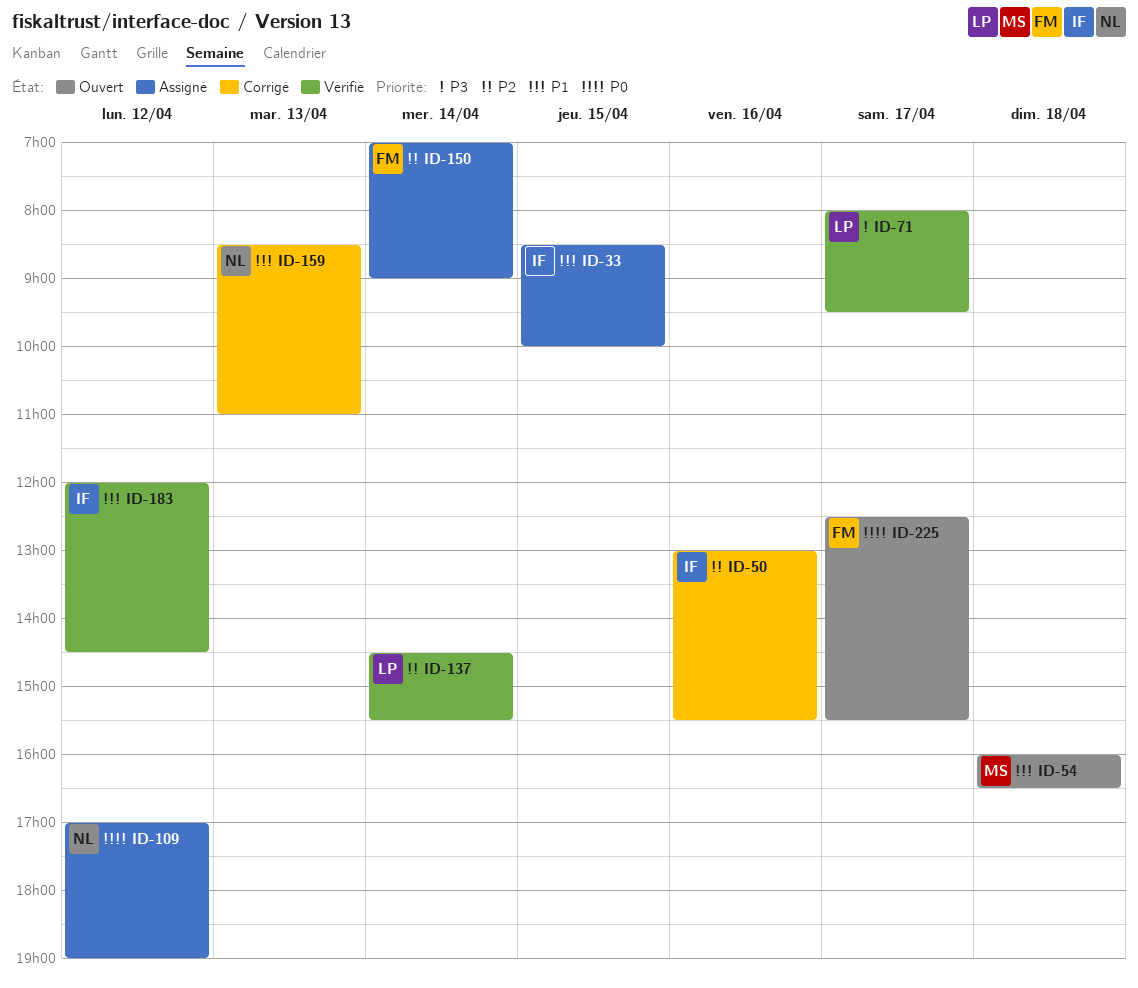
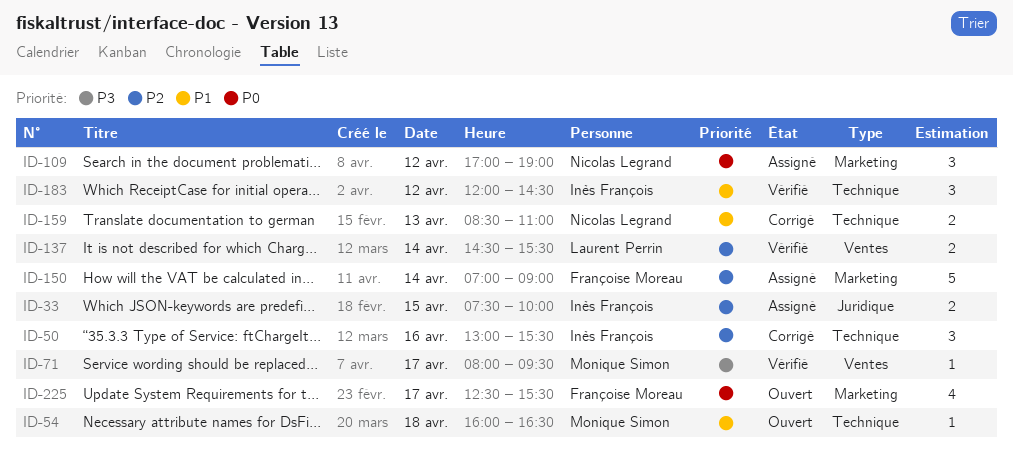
ID-33, priority: P1 -> P2
ID-33, begins: 08:30 -> 07:30
ID-71, owner: Laurent Perrin -> Monique Simon

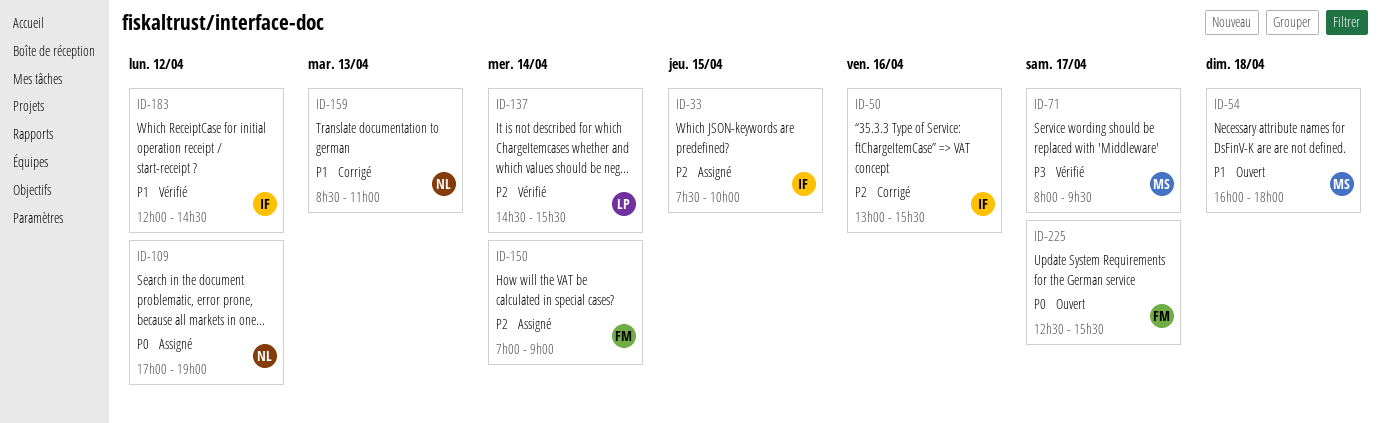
ID-54, ends: 16:30 -> 18:00

